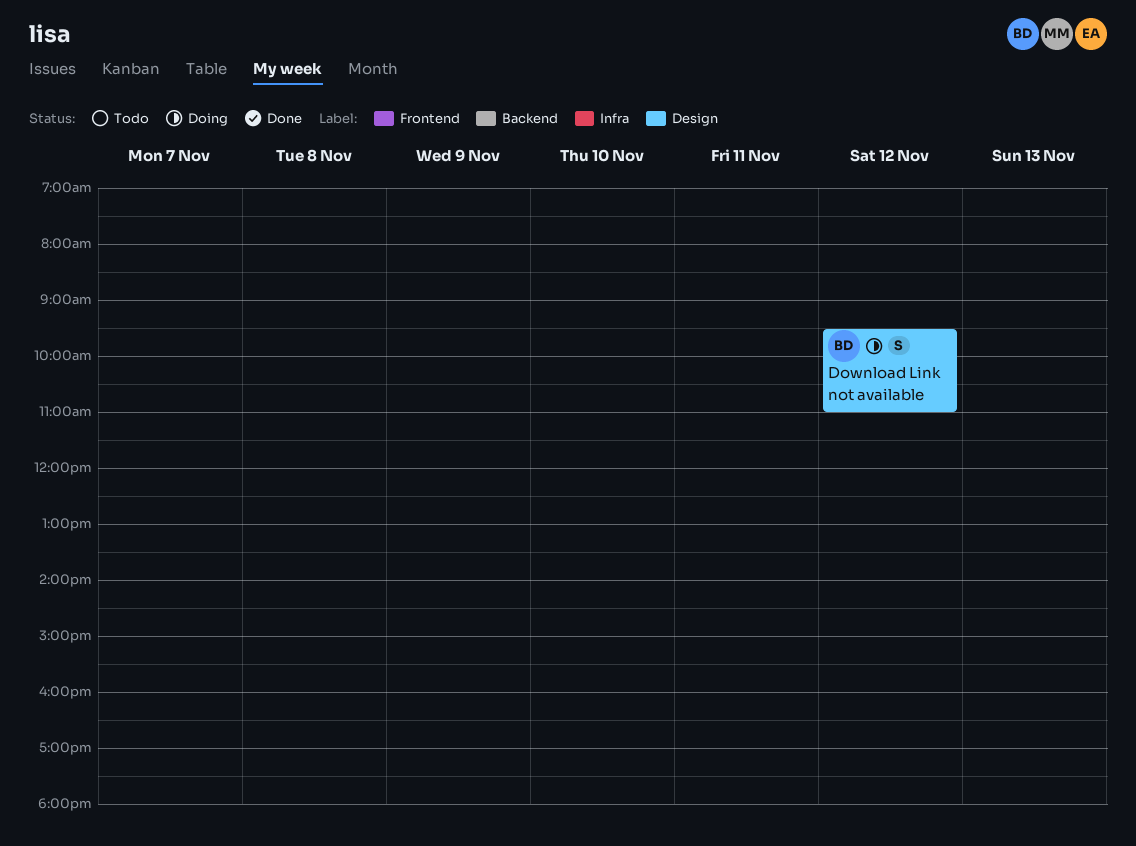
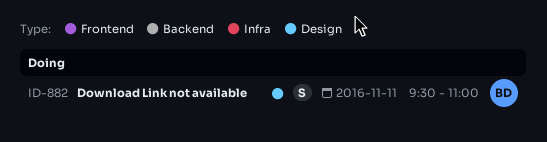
Download Link not available, day: Nov 12 -> Nov 11

